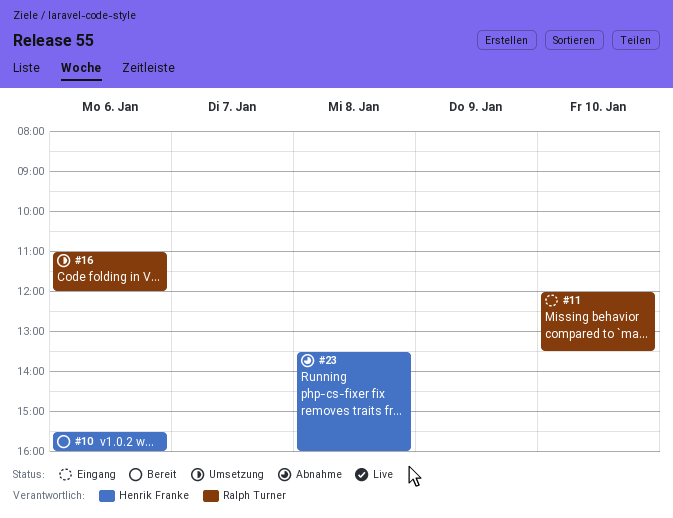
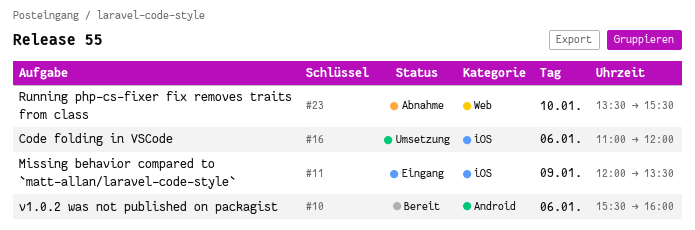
#11, day: Jan 10 -> Jan 9
#23, day: Jan 8 -> Jan 10
#23, ends: 16:00 -> 15:30

